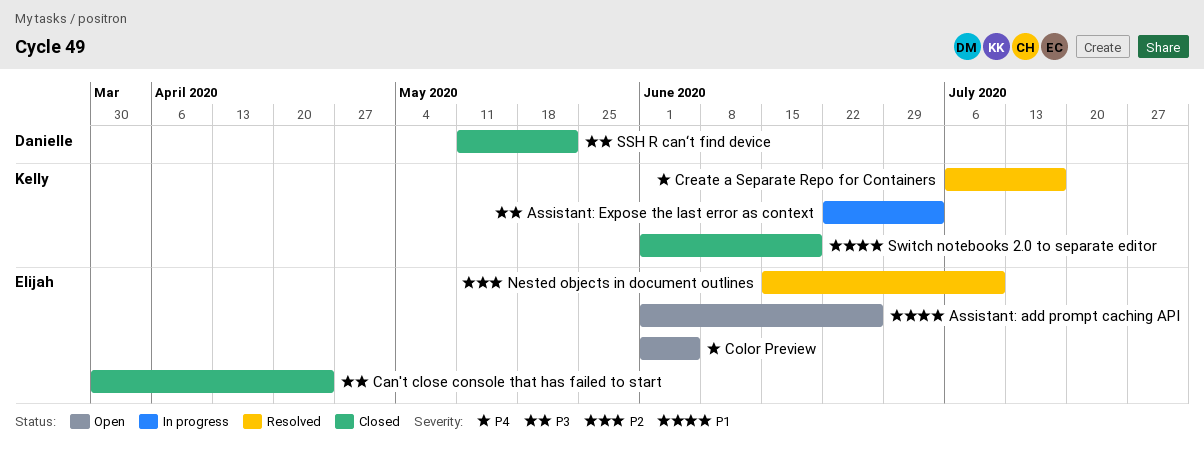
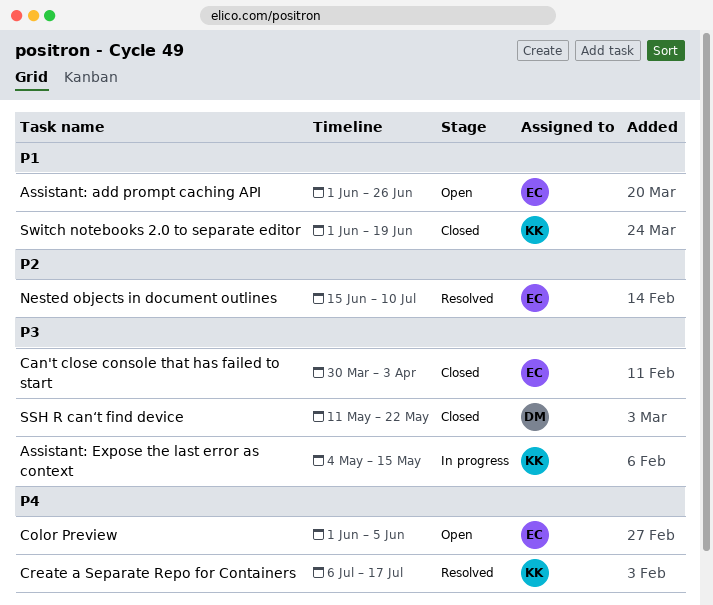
Assistant: Expose the last error as context, start: Jun 22 -> May 4
Assistant: Expose the last error as context, due: Jul 3 -> May 15
Can't close console that has failed to start, due: Apr 24 -> Apr 3

